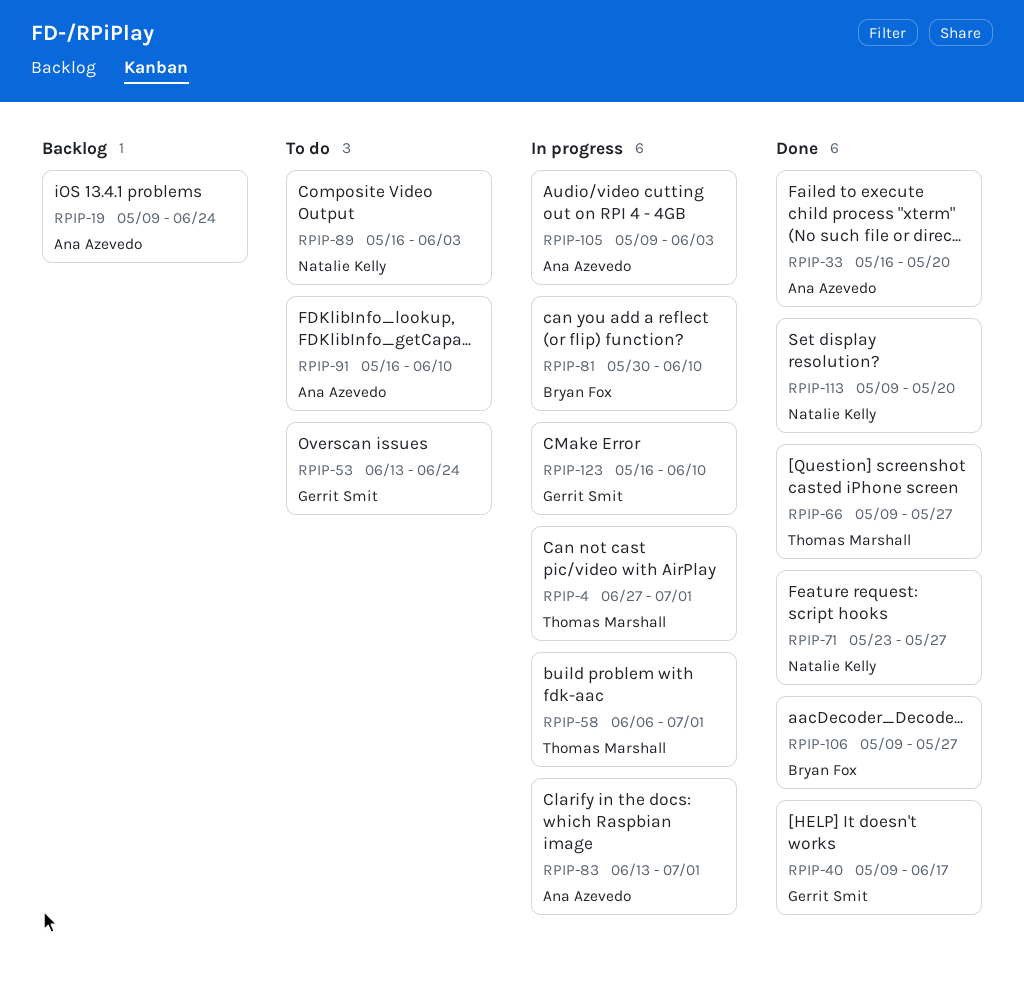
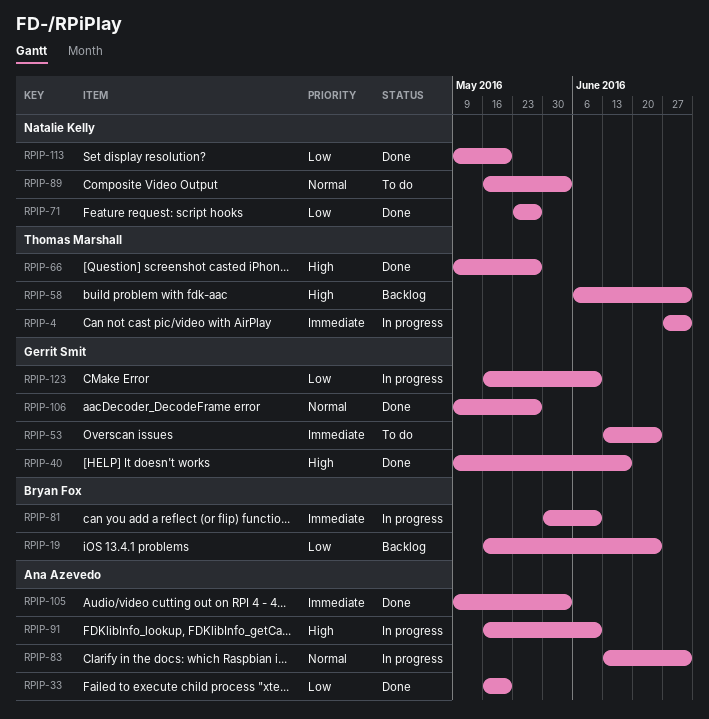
RPIP-19, owner: Ana Azevedo -> Bryan Fox
RPIP-19, start: May 9 -> May 16
RPIP-58, status: In progress -> Backlog
RPIP-91, status: To do -> In progress
RPIP-105, status: In progress -> Done
RPIP-106, owner: Bryan Fox -> Gerrit Smit

